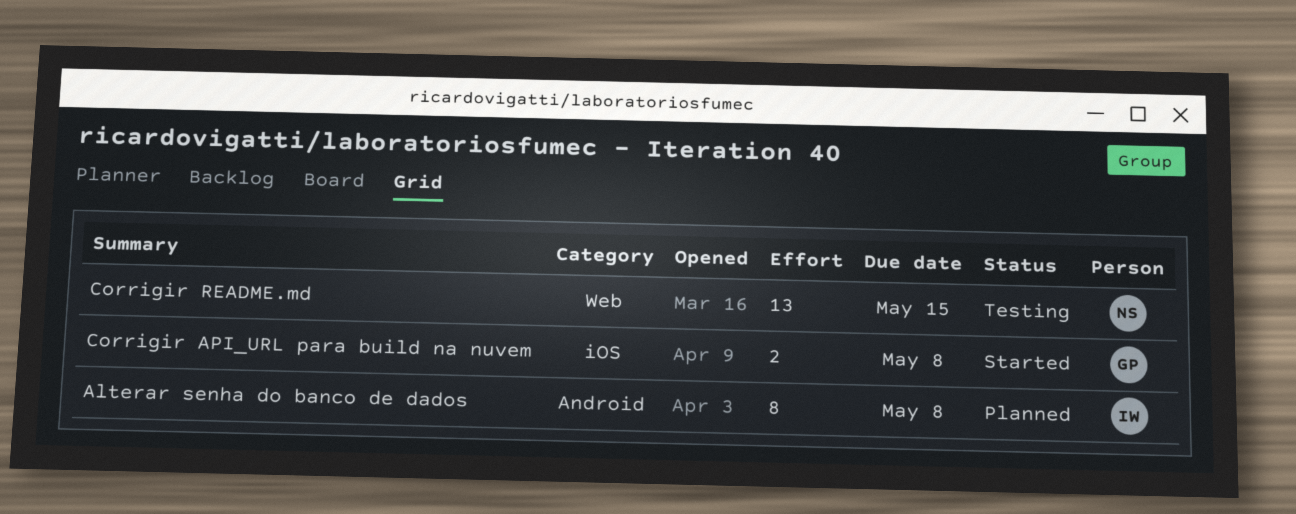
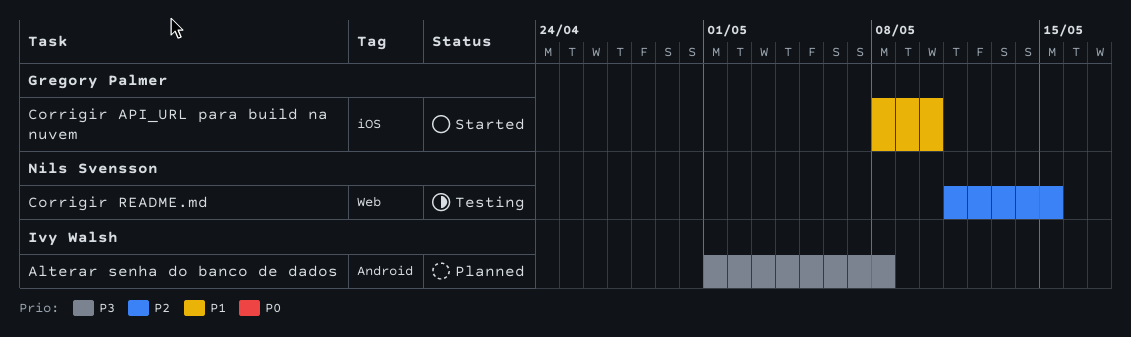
Corrigir API_URL para build na nuvem, due: May 8 -> May 10

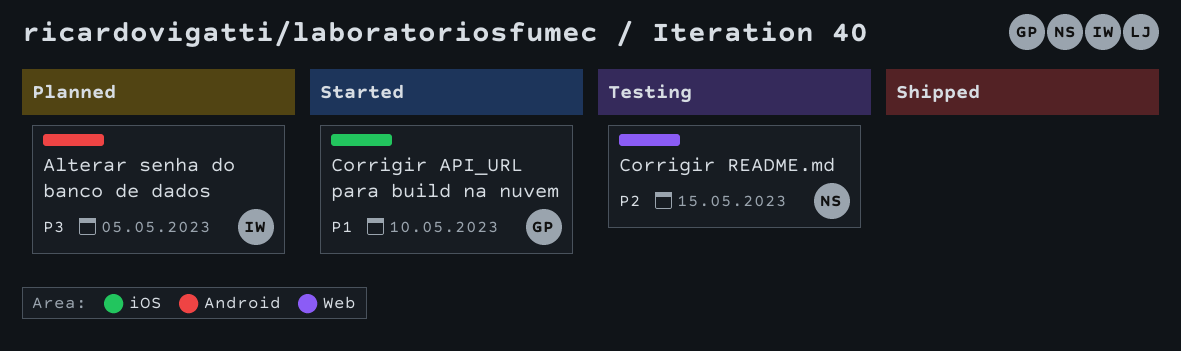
Alterar senha do banco de dados, due: May 8 -> May 5

